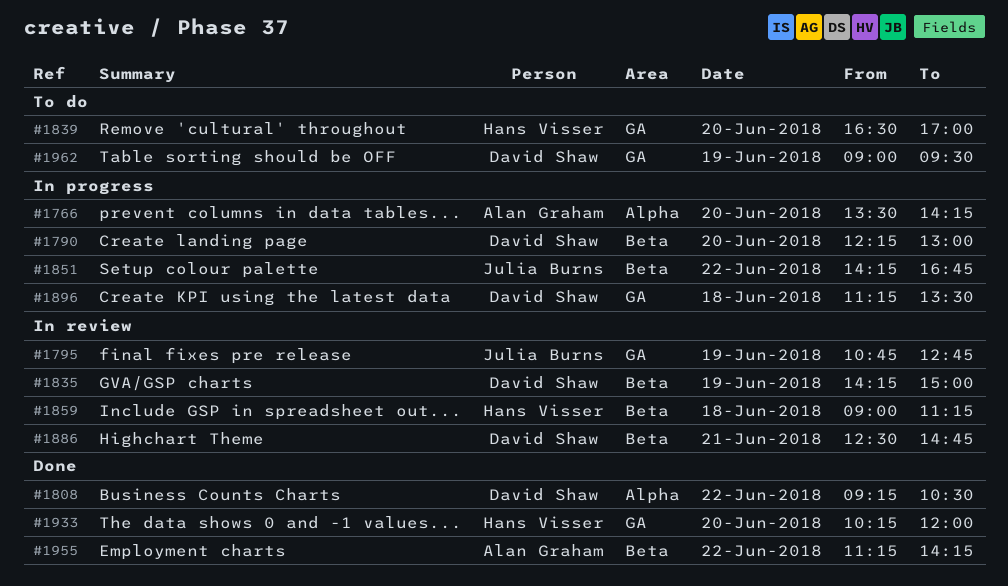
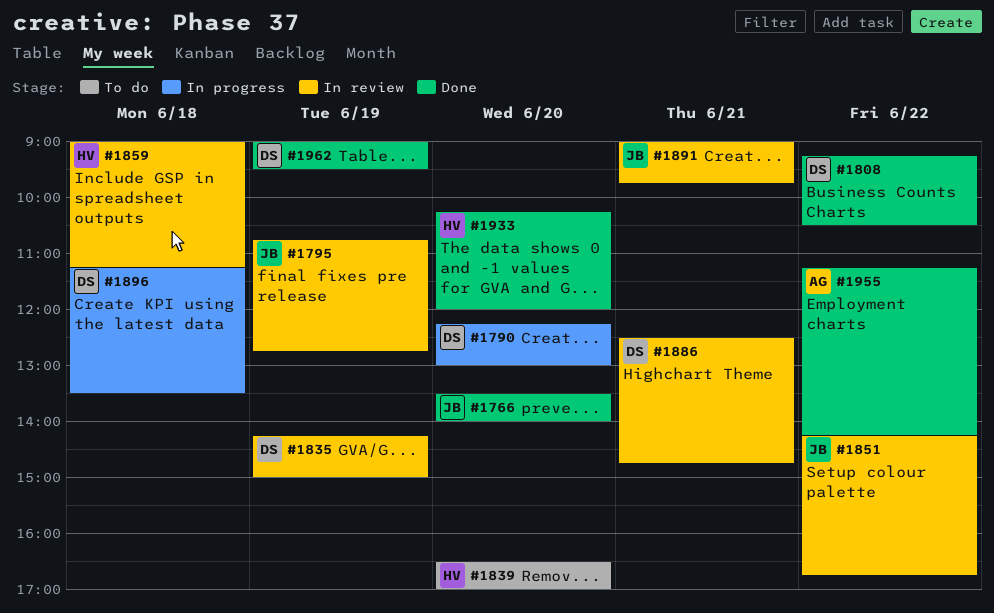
#1766, status: In progress -> Done
#1766, owner: Alan Graham -> Julia Burns
#1766, ends: 14:15 -> 14:00
#1851, status: In progress -> In review
#1891: none -> present
#1962, status: To do -> Done

